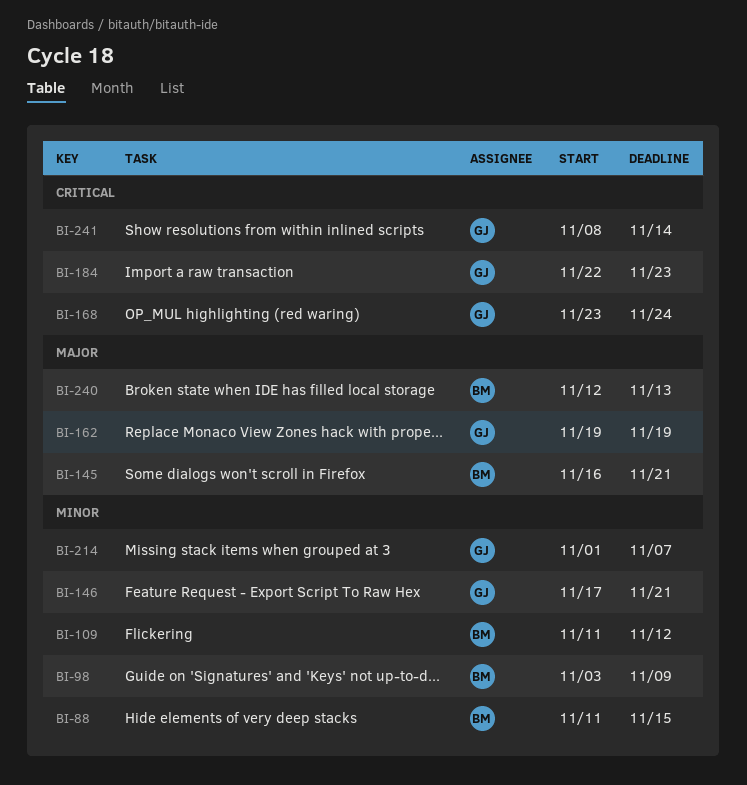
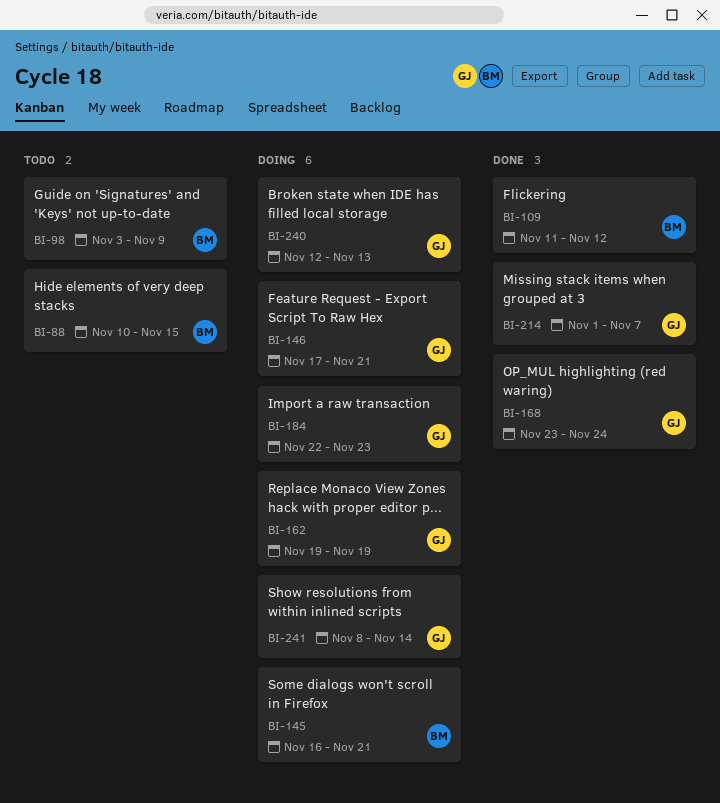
BI-88, start: Nov 11 -> Nov 10
BI-240, owner: BM -> GJ

